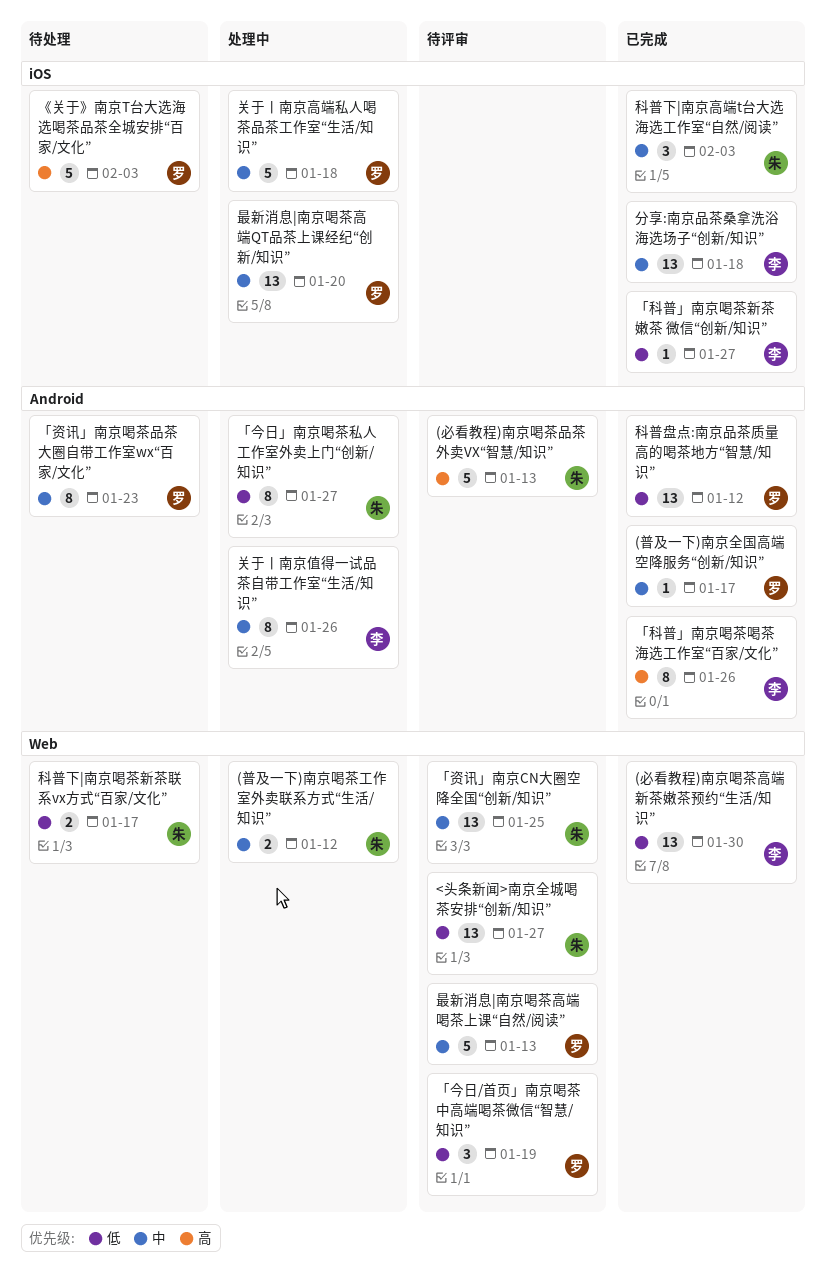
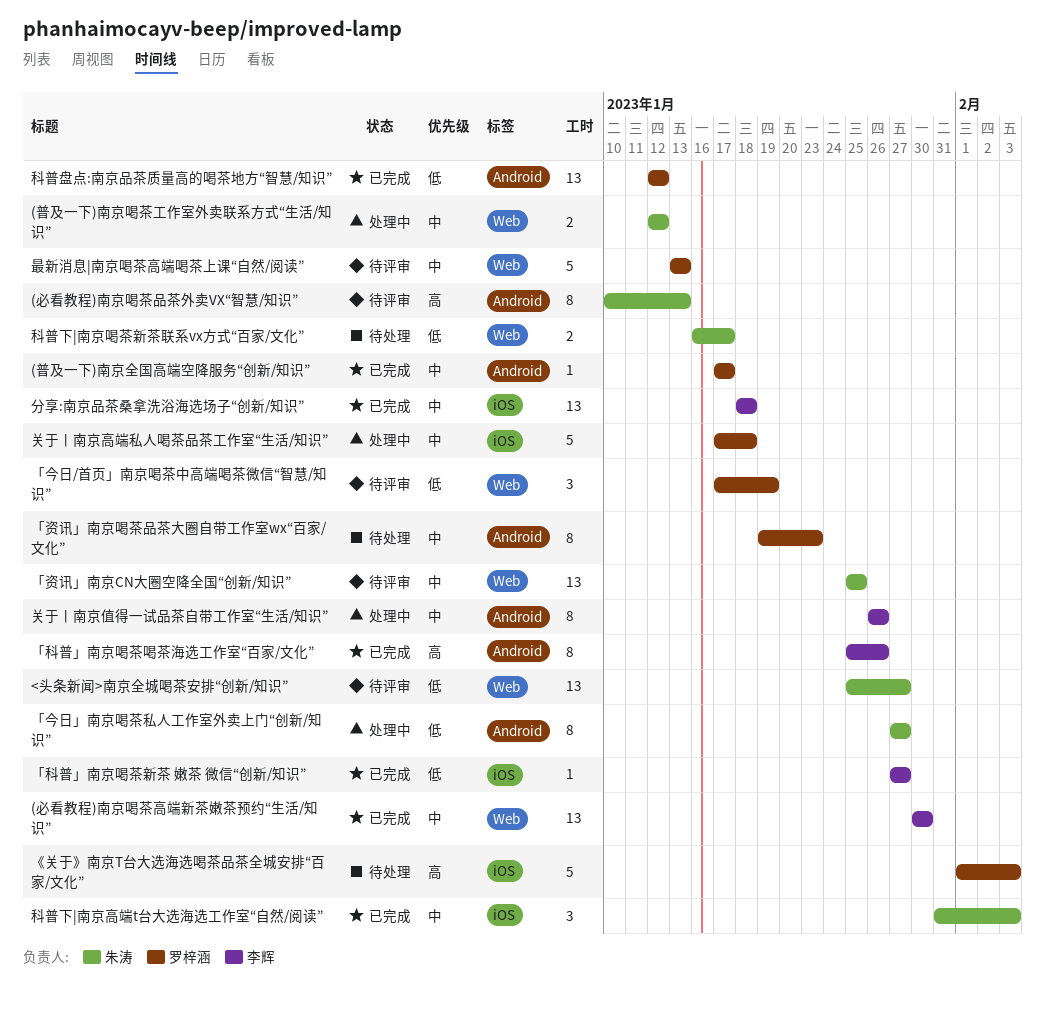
(必看教程)南京喝茶品茶外卖VX“智慧/知识”, estimate: 5 -> 8
(必看教程)南京喝茶高端新茶嫩茶预约“生活/知识”, priority: 低 -> 中
最新消息|南京喝茶高端QT品茶上课经纪“创新/知识”: present -> none

